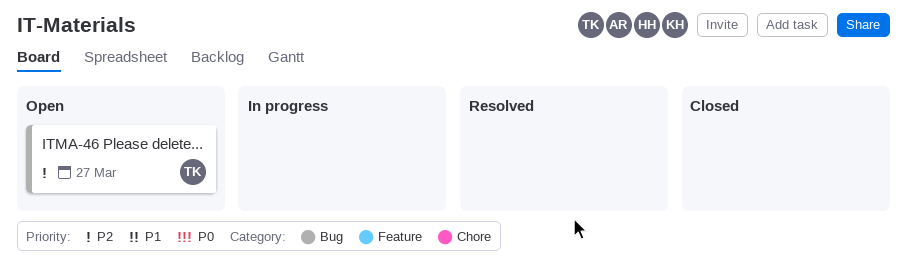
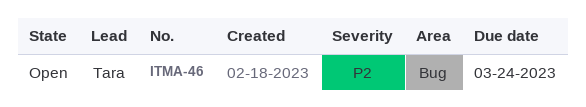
ITMA-46, due: Mar 27 -> Mar 24

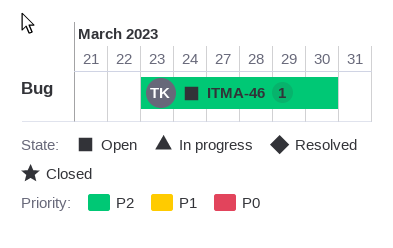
ITMA-46, due: Mar 24 -> Mar 30

